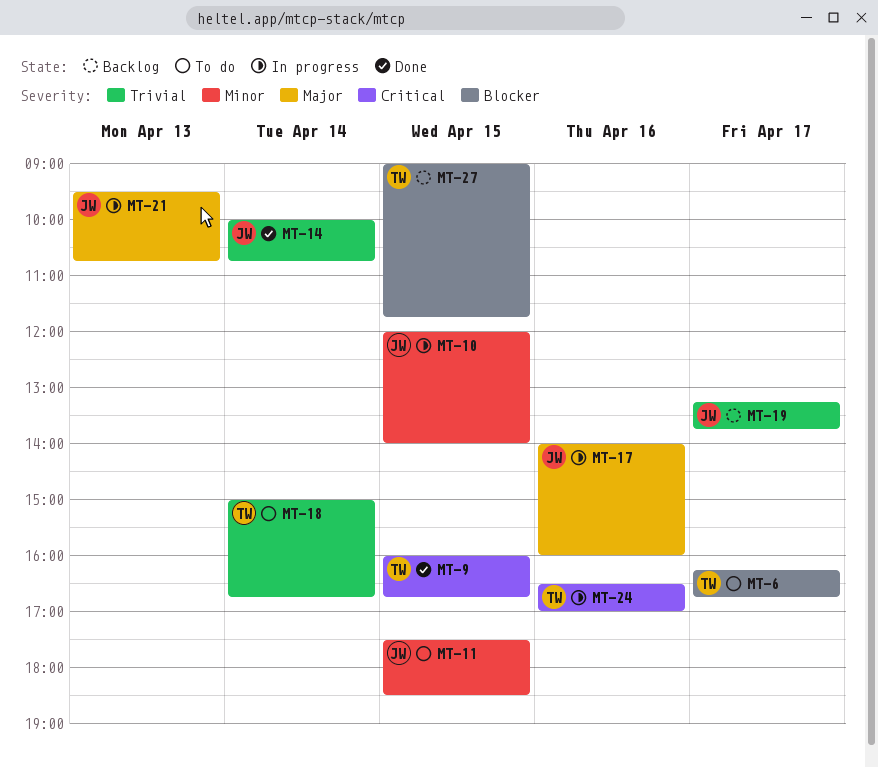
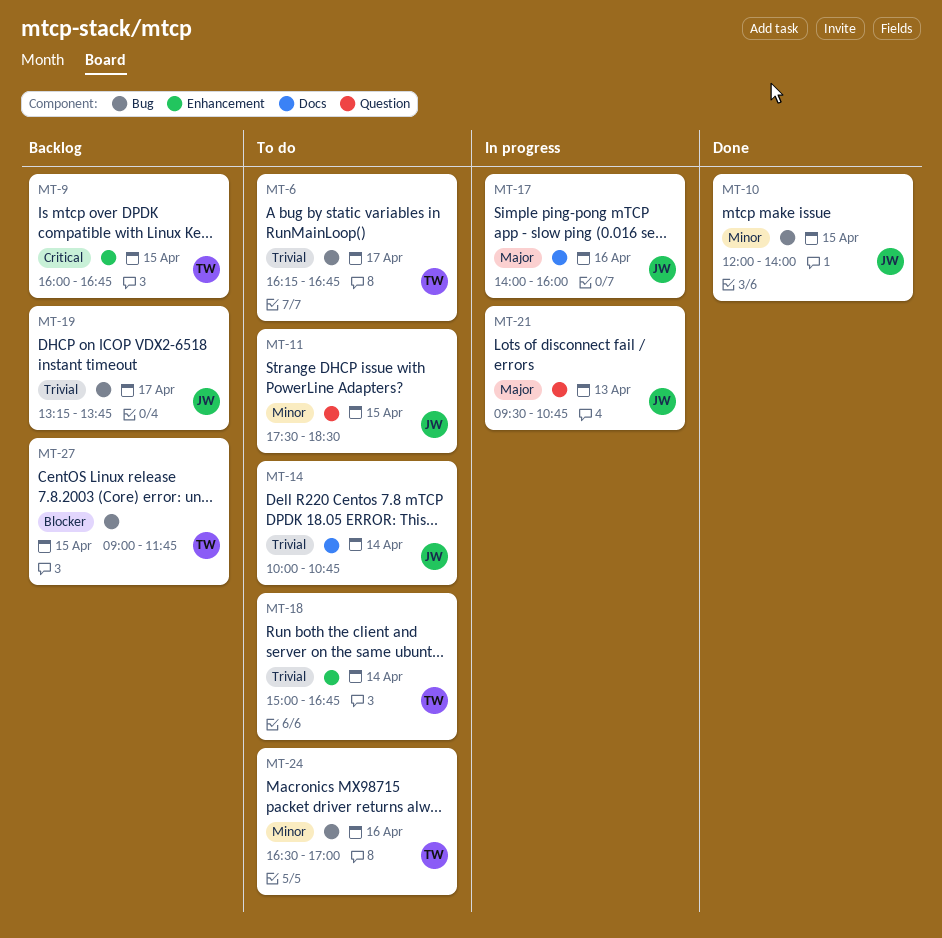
MT-6, priority: Blocker -> Trivial
MT-9, status: Done -> Backlog
MT-10, status: In progress -> Done
MT-14, status: Done -> To do
MT-24, status: In progress -> To do
MT-24, priority: Critical -> Minor

